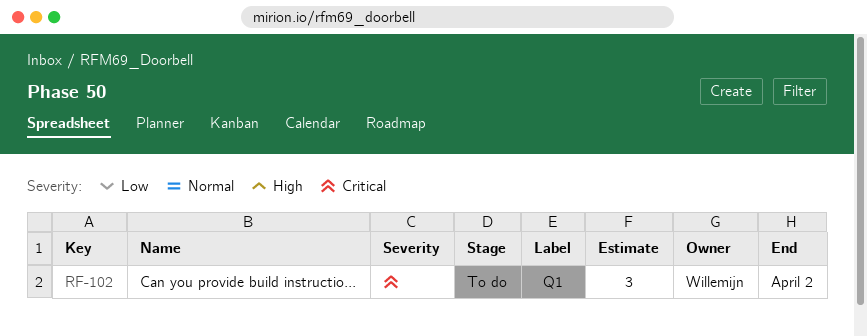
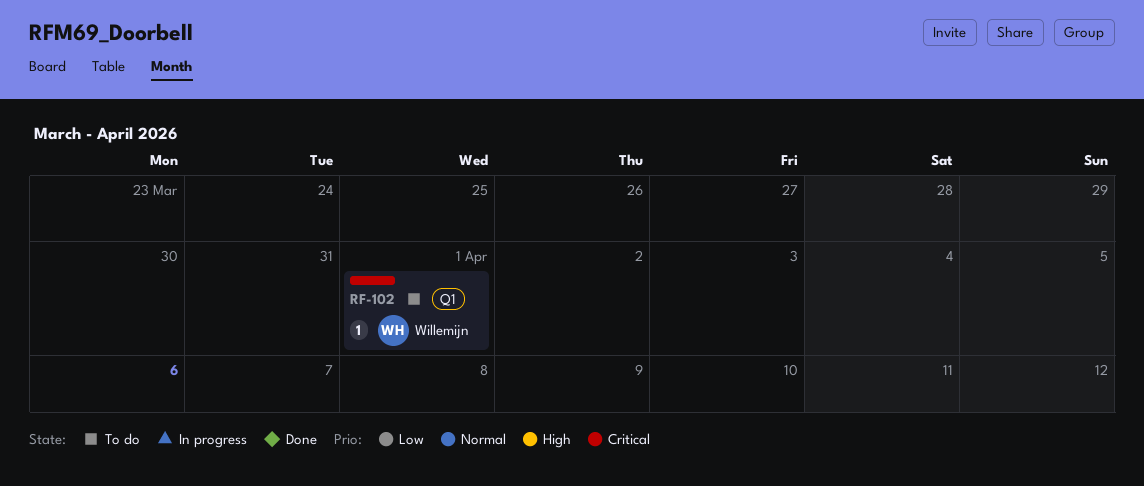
RF-102, estimate: 3 -> 1
RF-102, due: Apr 2 -> Apr 1

